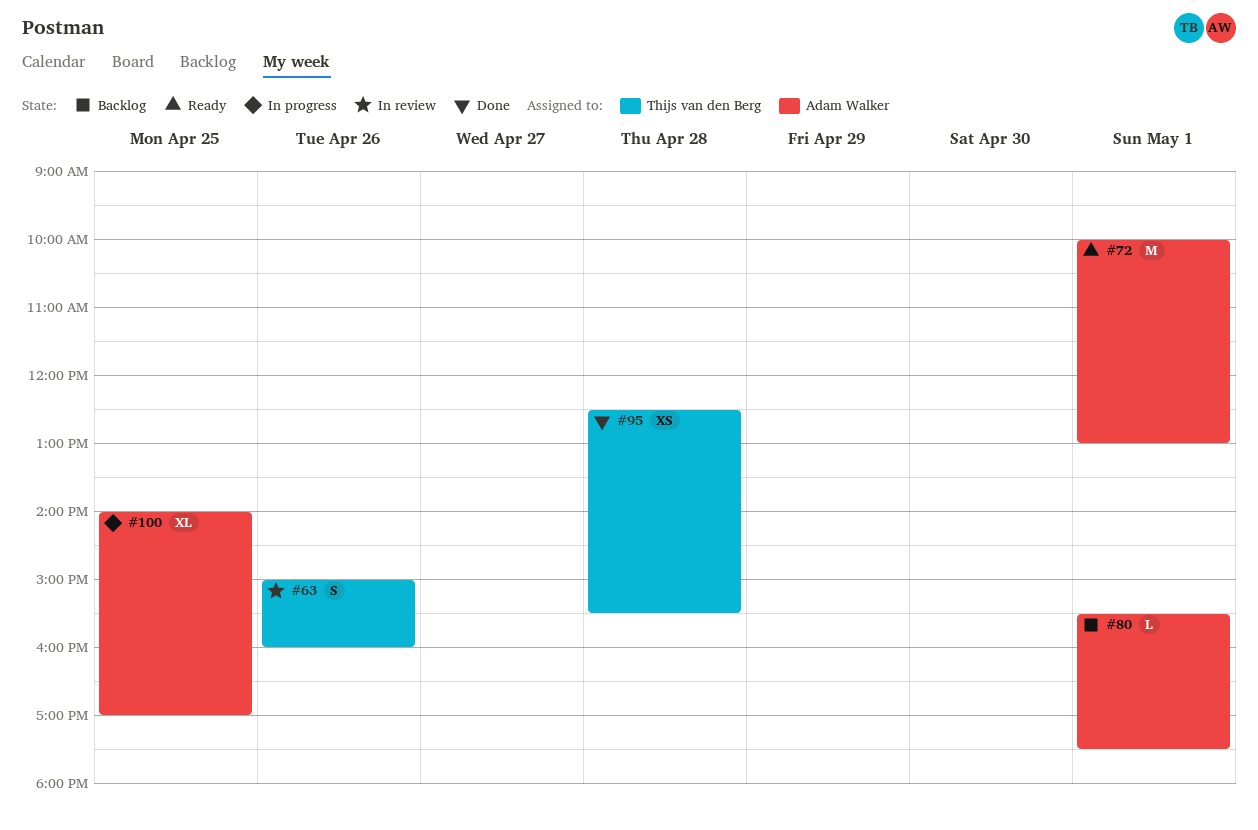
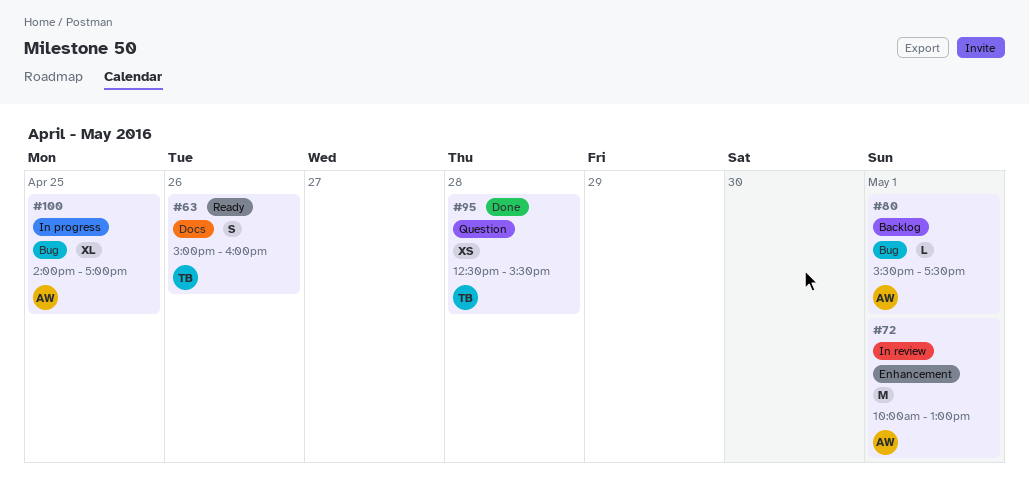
#63, status: In review -> Ready
#72, status: Ready -> In review

